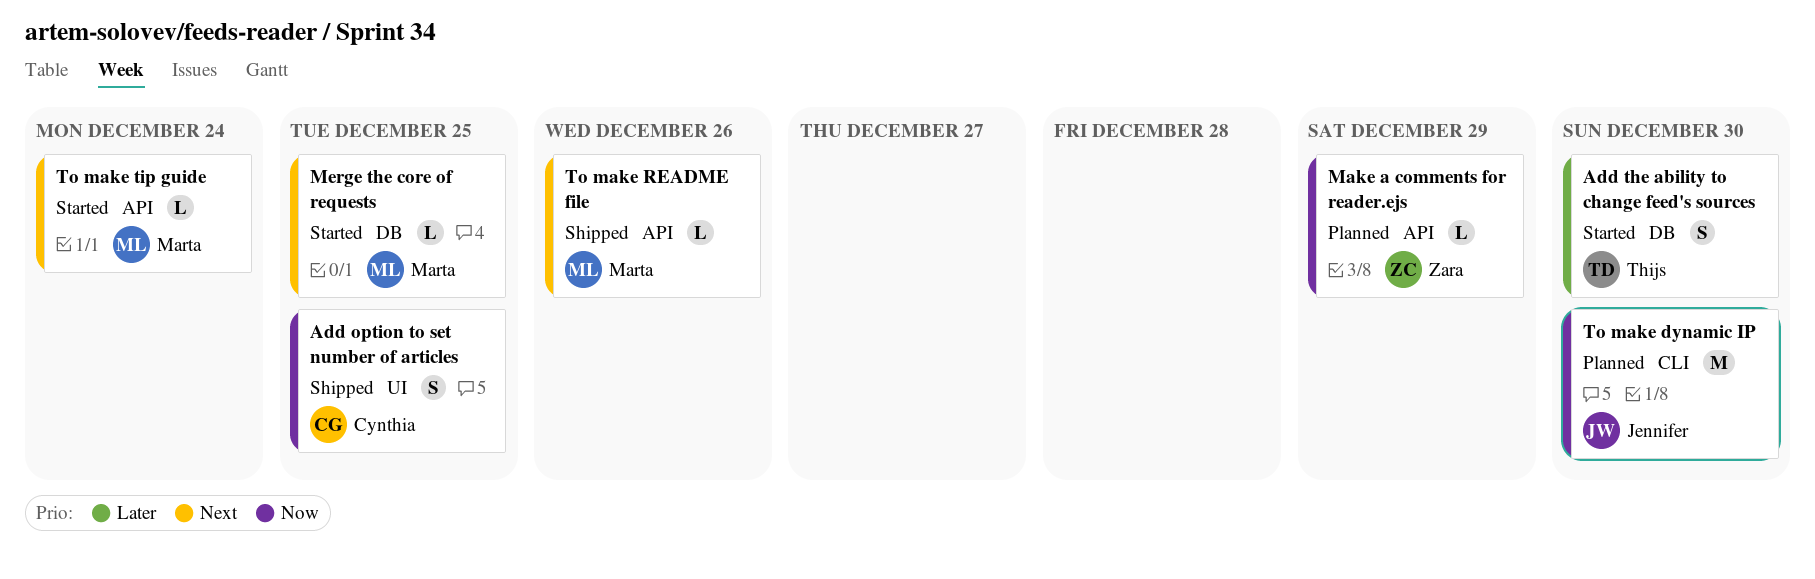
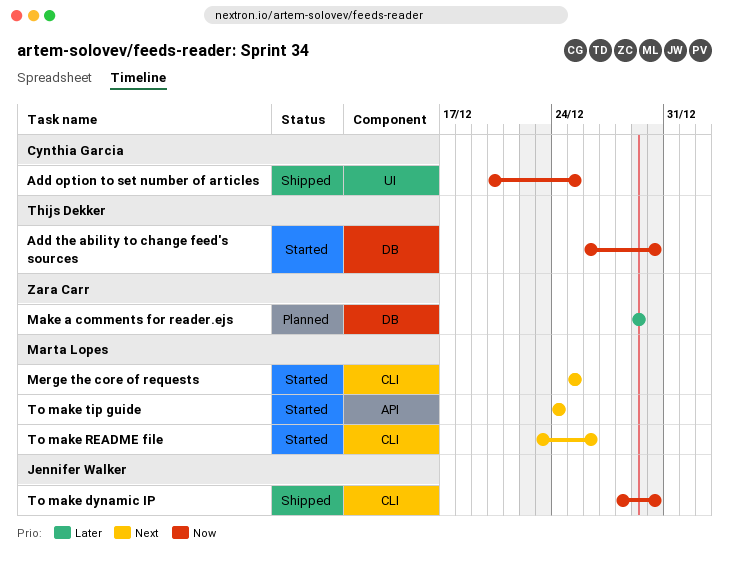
Add the ability to change feed's sources, priority: Later -> Now
Make a comments for reader.ejs, priority: Now -> Later
Make a comments for reader.ejs, label: API -> DB
Merge the core of requests, label: DB -> CLI
To make dynamic IP, status: Planned -> Shipped
To make README file, status: Shipped -> Started
To make README file, label: API -> CLI

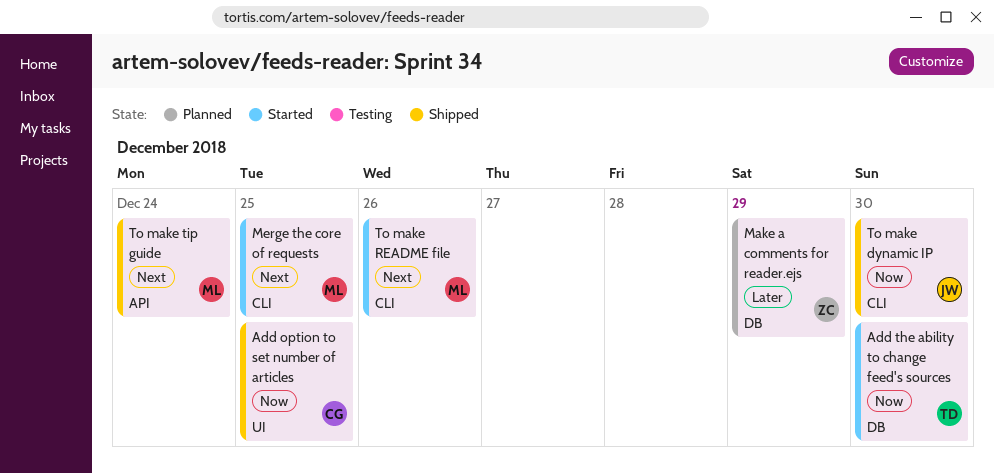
To make tip guide, status: Started -> Shipped

